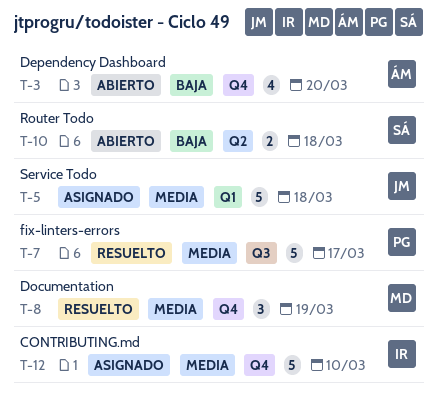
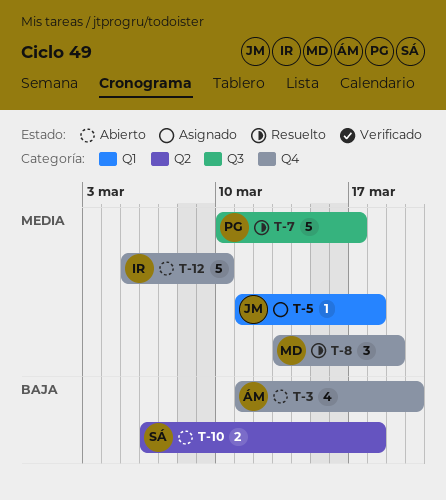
T-5, estimate: 5 -> 1
T-12, status: Asignado -> Abierto

